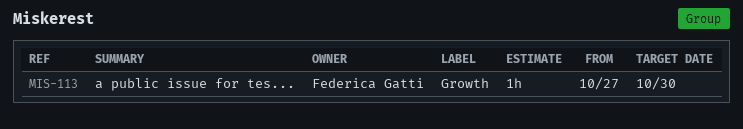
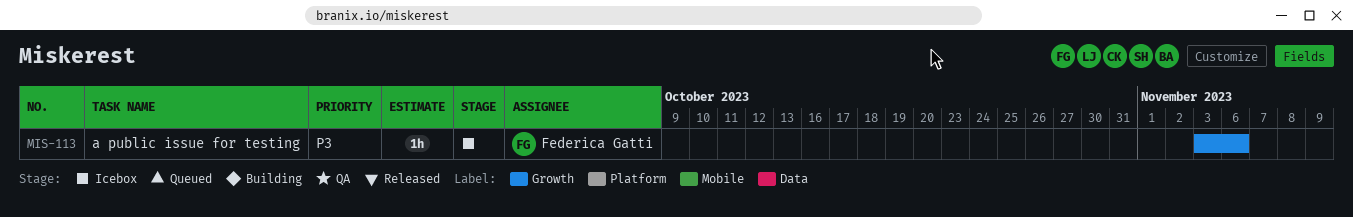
MIS-113, start: Oct 27 -> Nov 3
MIS-113, due: Oct 30 -> Nov 6

